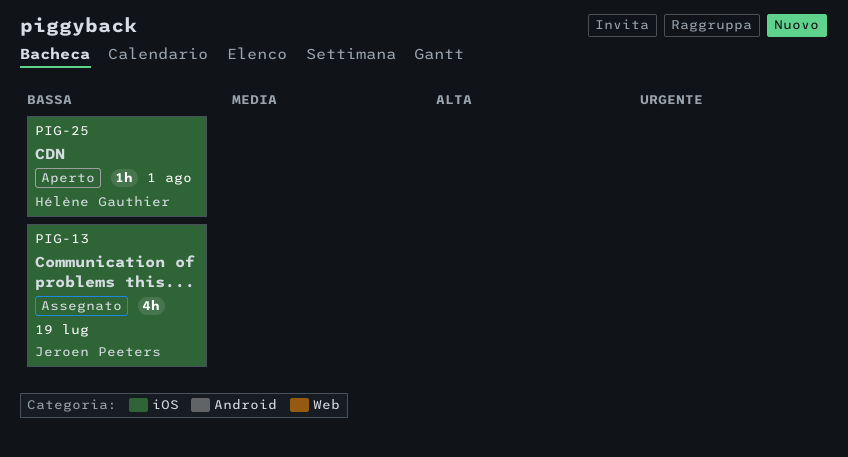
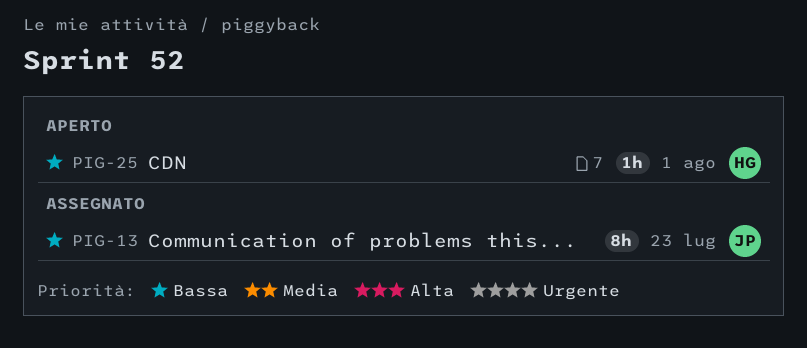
PIG-13, estimate: 4h -> 8h
PIG-13, due: Jul 19 -> Jul 23

